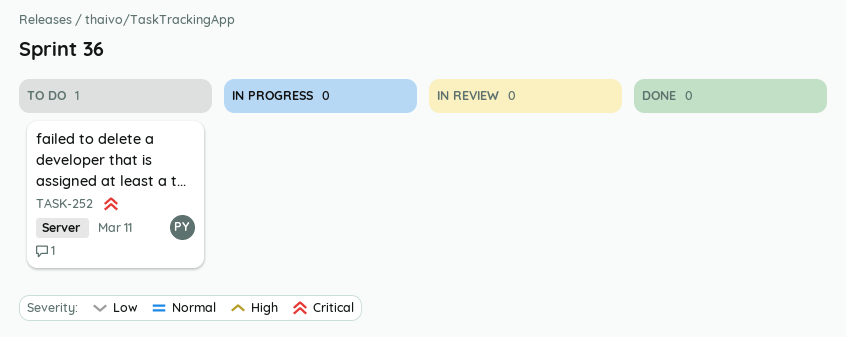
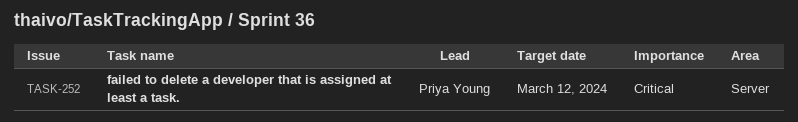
TASK-252, due: Mar 11 -> Mar 12

